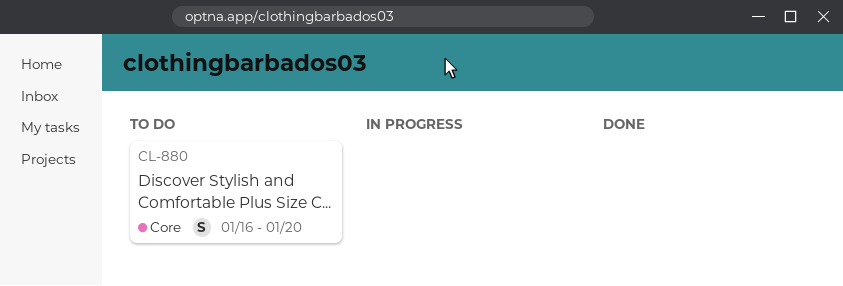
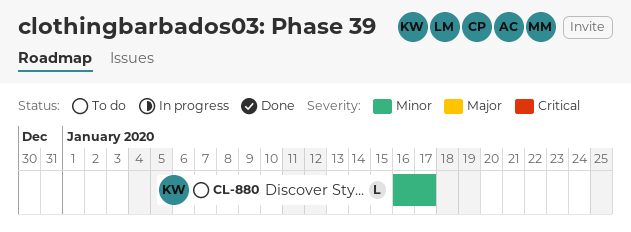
CL-880, estimate: S -> L
CL-880, due: Jan 20 -> Jan 17

